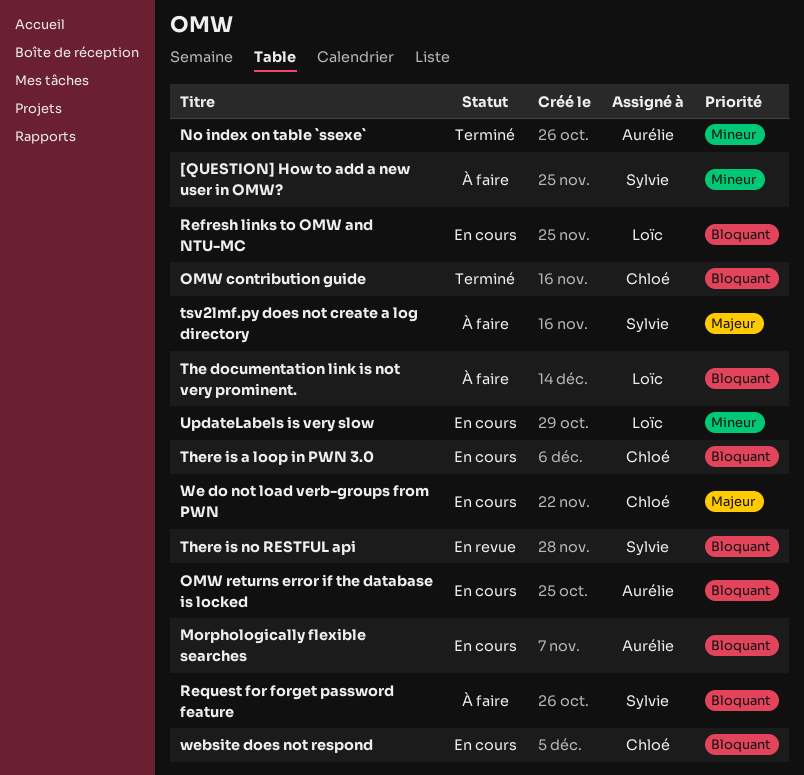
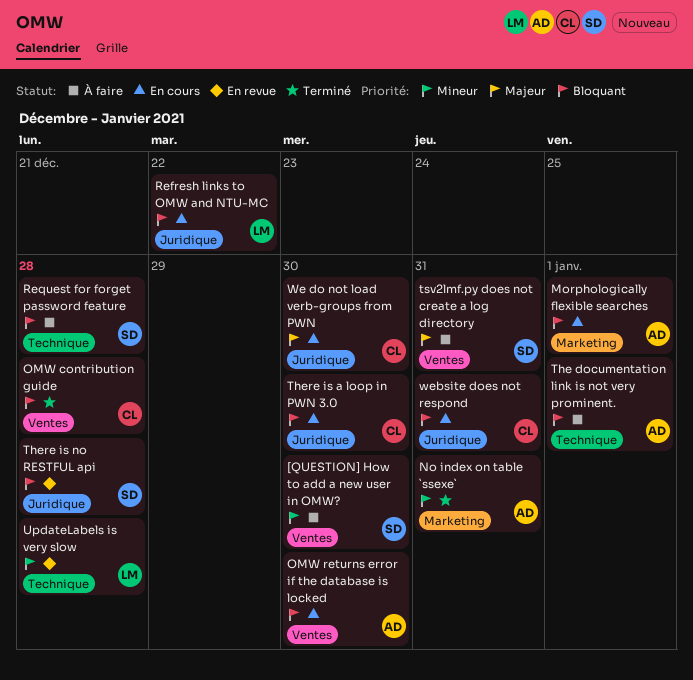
The documentation link is not very prominent., owner: Loïc -> Aurélie
UpdateLabels is very slow, status: En cours -> En revue

